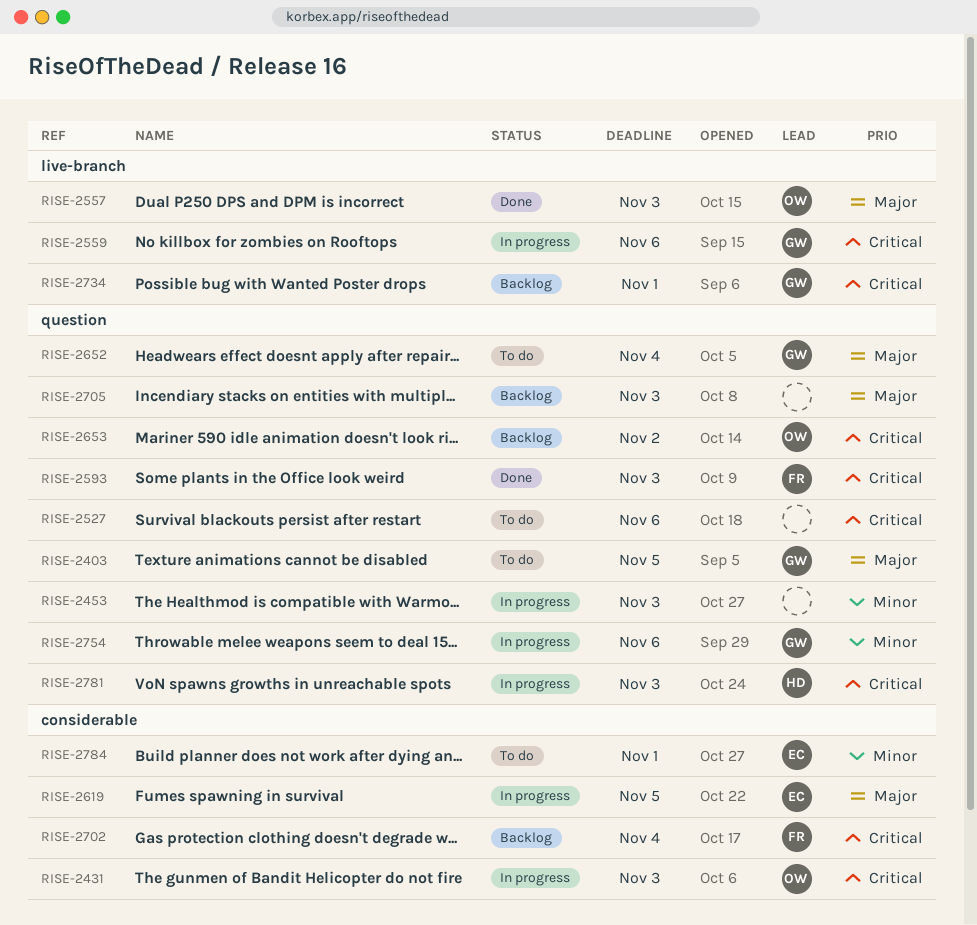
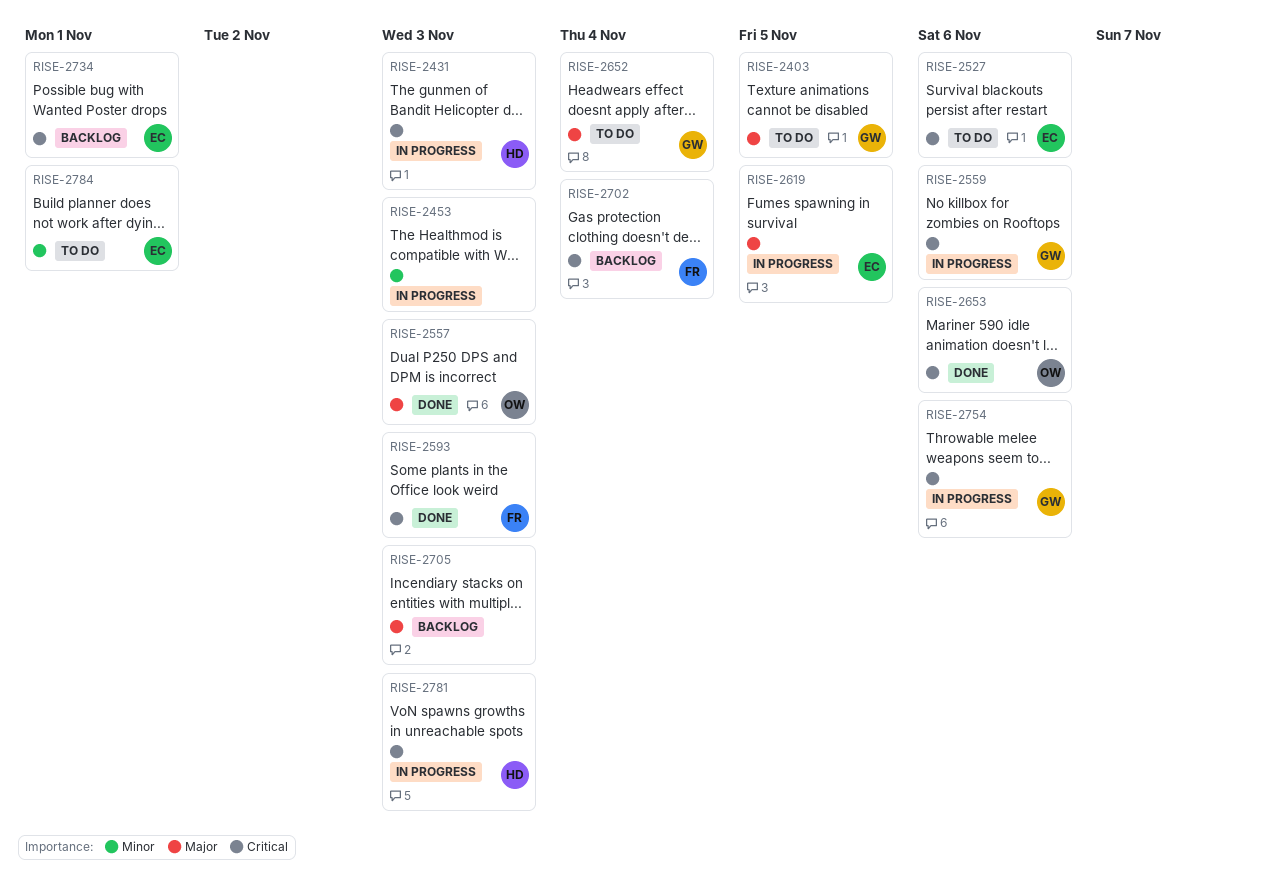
RISE-2431, owner: OW -> HD
RISE-2527, owner: none -> EC
RISE-2653, status: Backlog -> Done
RISE-2653, due: Nov 2 -> Nov 6
RISE-2734, owner: GW -> EC
RISE-2754, priority: Minor -> Critical

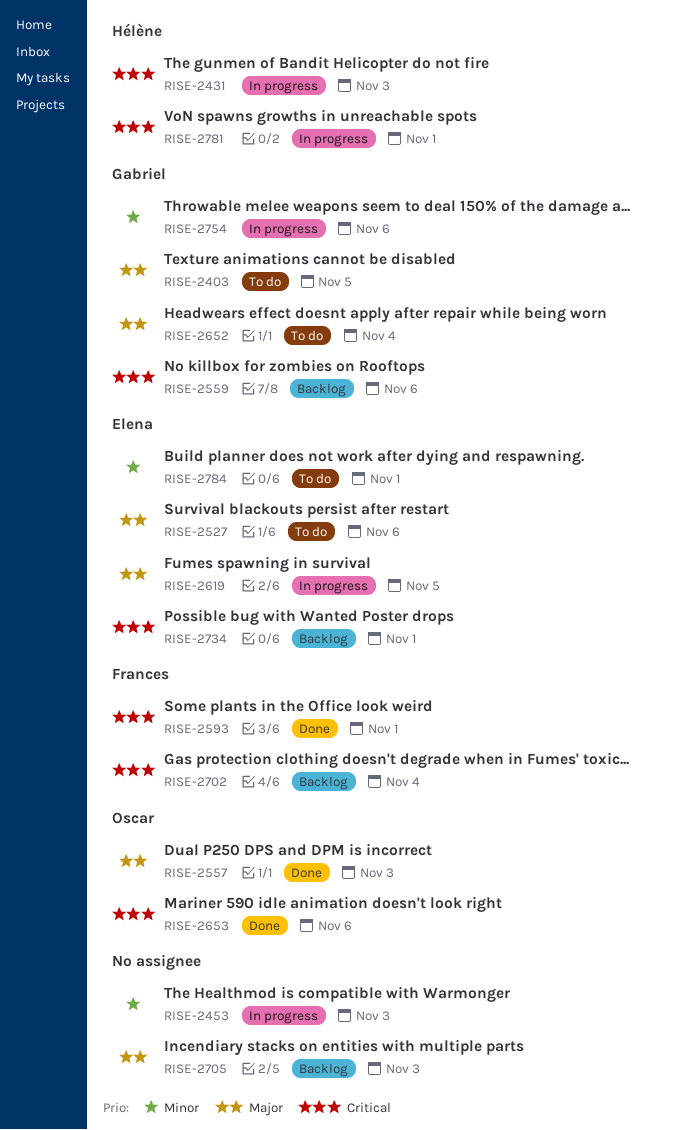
RISE-2527, priority: Critical -> Major
RISE-2559, status: In progress -> Backlog
RISE-2593, due: Nov 3 -> Nov 1
RISE-2754, priority: Critical -> Minor
RISE-2781, due: Nov 3 -> Nov 1

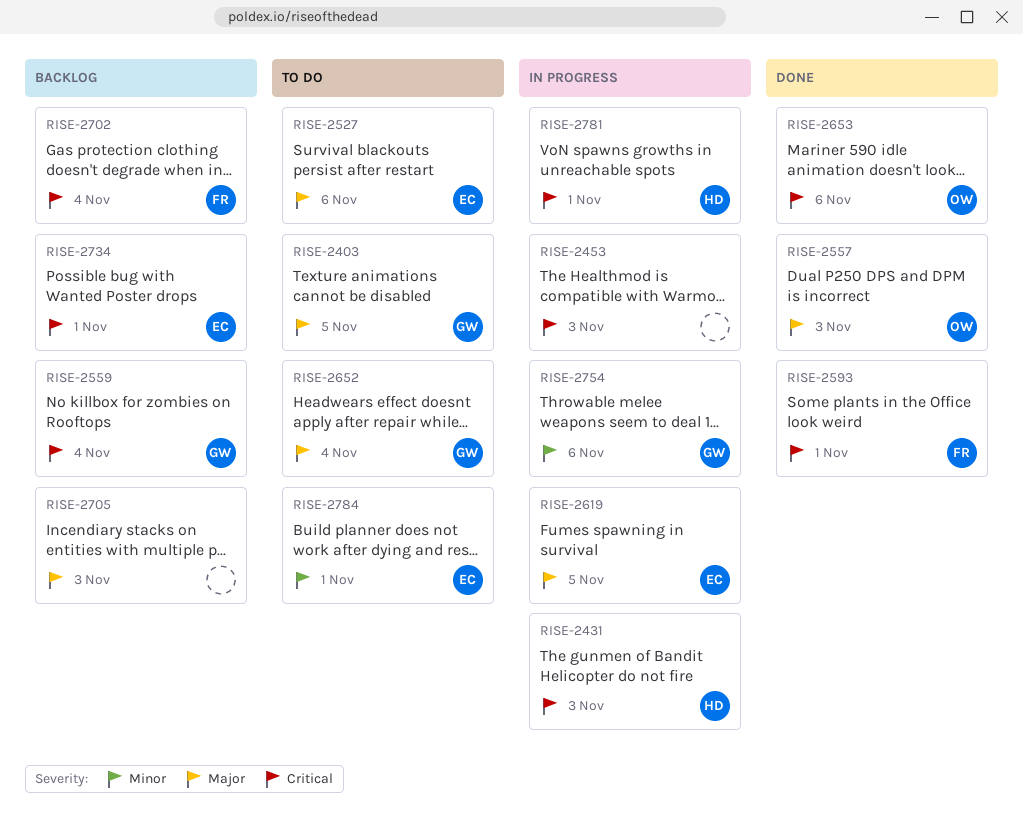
RISE-2453, priority: Minor -> Critical
RISE-2559, due: Nov 6 -> Nov 4

